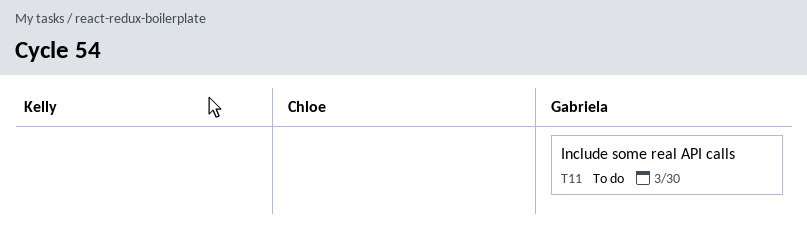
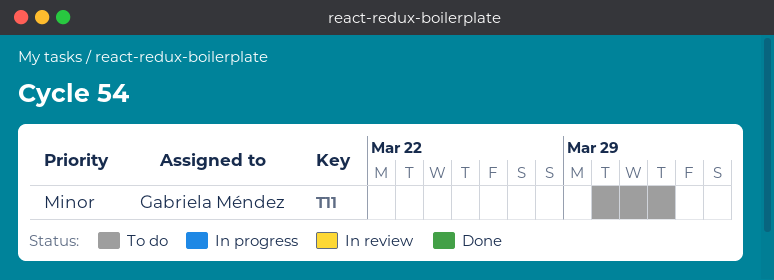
T11, due: Mar 30 -> Apr 1

